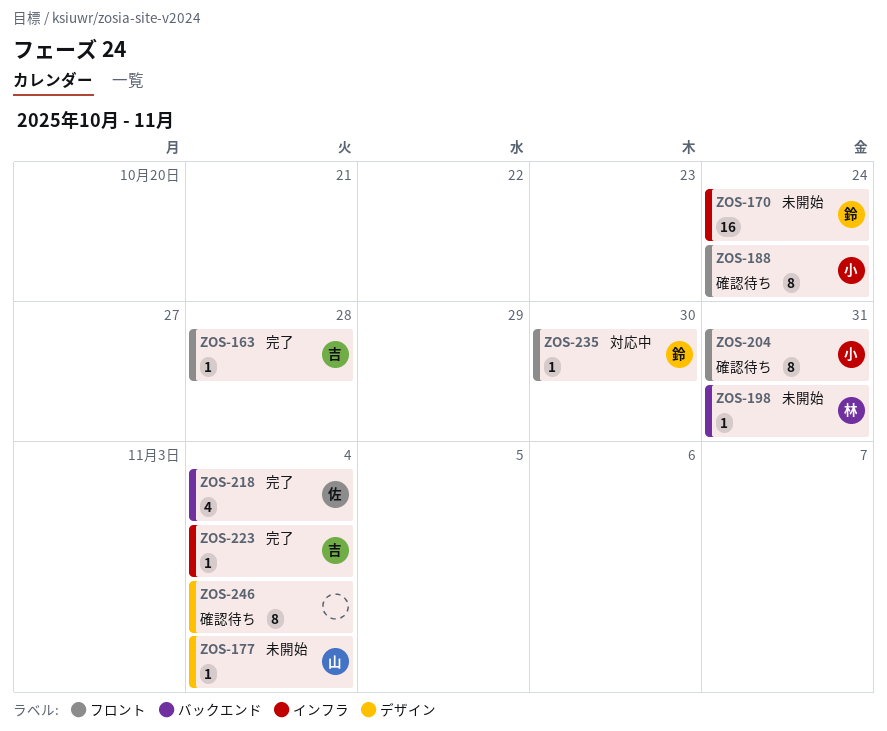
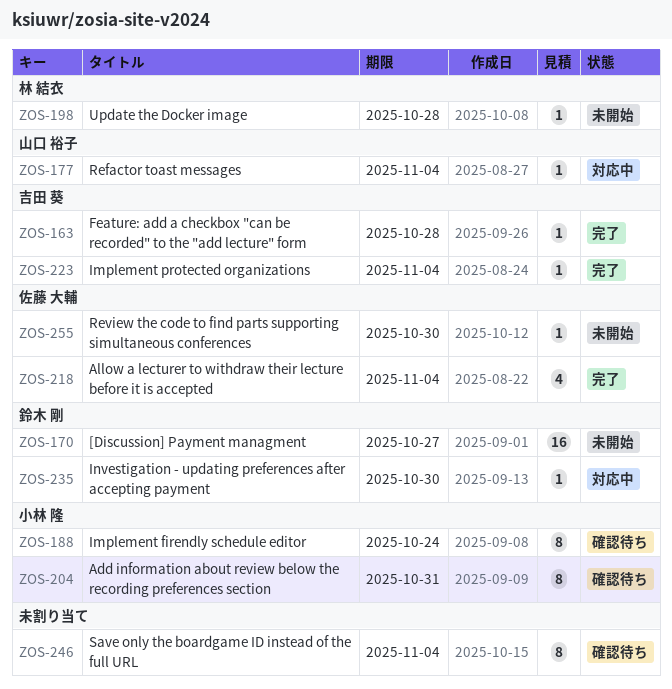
ZOS-170, due: Oct 24 -> Oct 27
ZOS-177, status: 未開始 -> 対応中
ZOS-198, due: Oct 31 -> Oct 28
ZOS-255: none -> present

